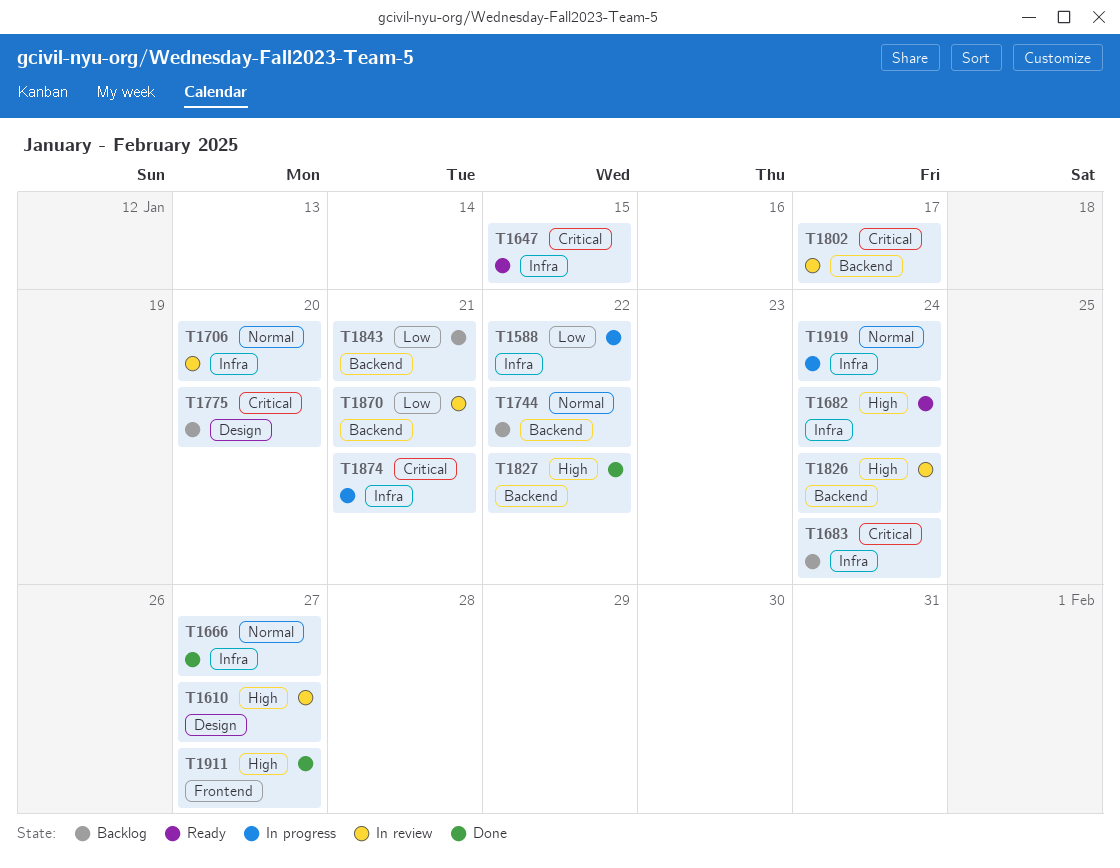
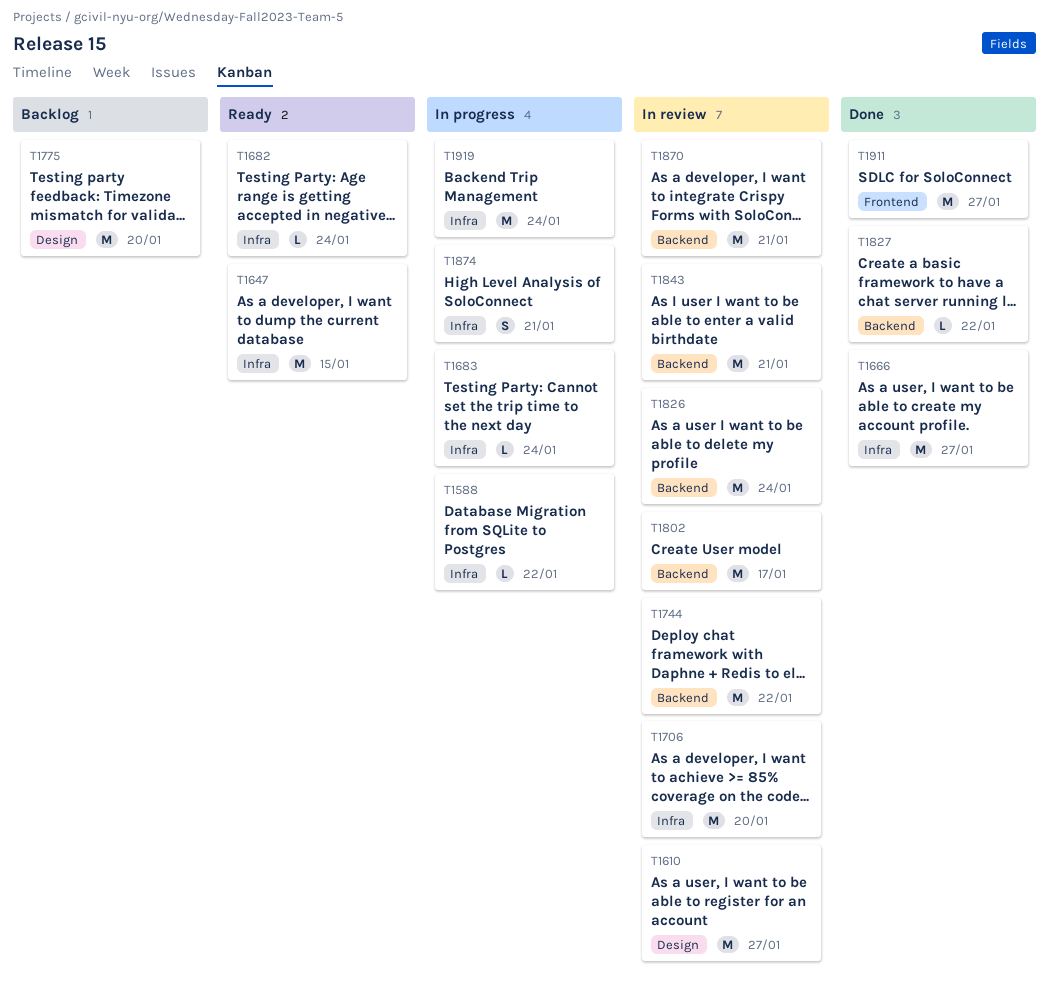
T1683, status: Backlog -> In progress
T1744, status: Backlog -> In review
T1843, status: Backlog -> In review

